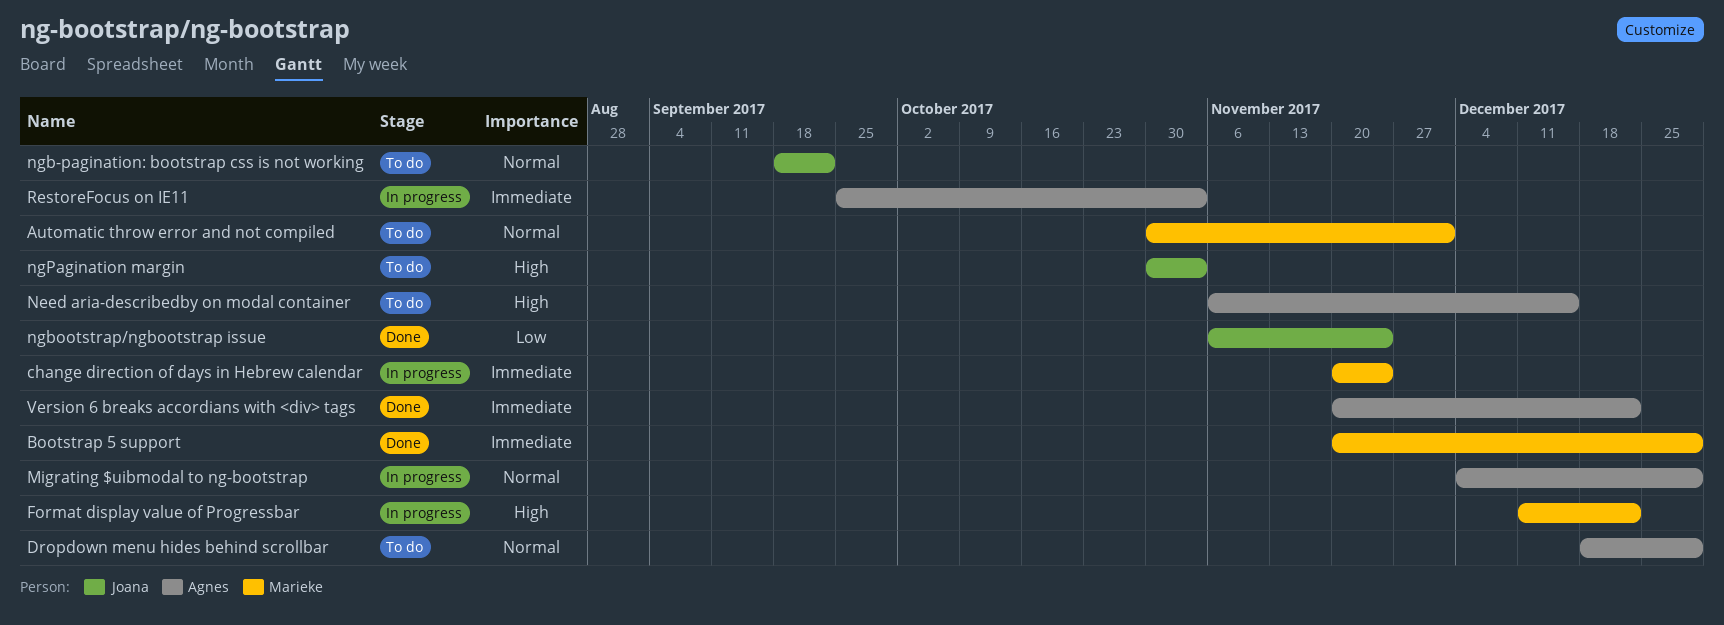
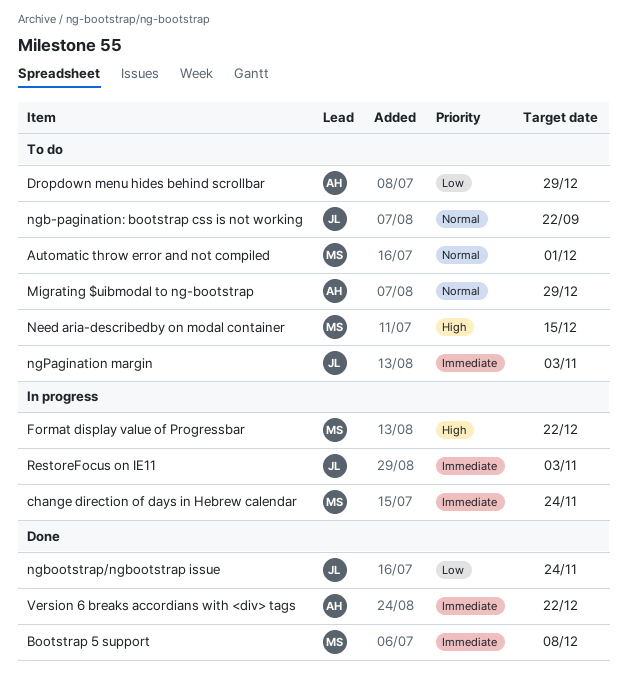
Bootstrap 5 support, due: Dec 29 -> Dec 8
Dropdown menu hides behind scrollbar, priority: Normal -> Low
Migrating $uibmodal to ng-bootstrap, status: In progress -> To do
Need aria-describedby on modal container, owner: Agnes -> Marieke
ngPagination margin, priority: High -> Immediate
RestoreFocus on IE11, owner: Agnes -> Joana

